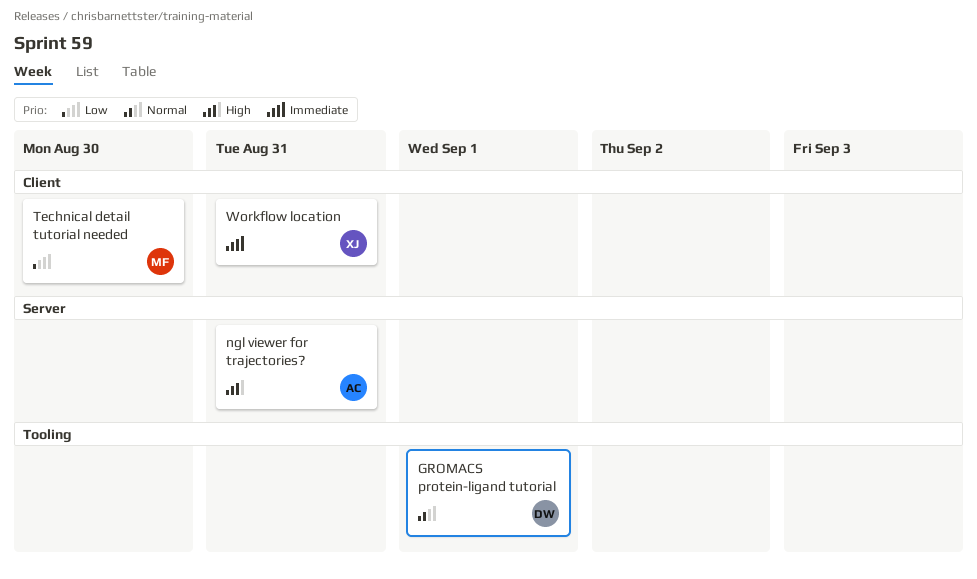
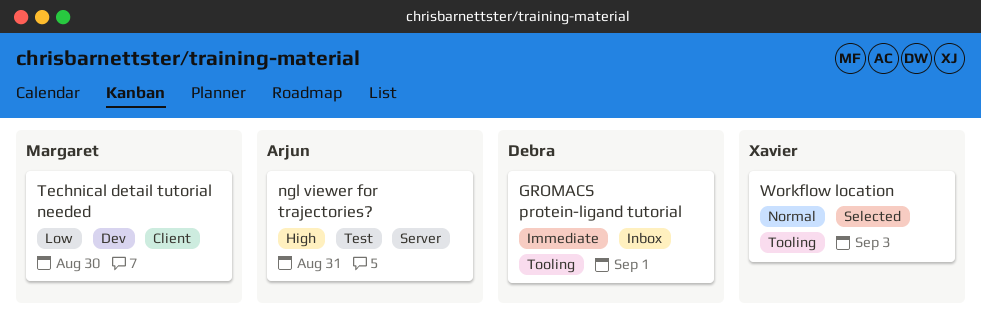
GROMACS protein-ligand tutorial, priority: Normal -> Immediate
Workflow location, priority: Immediate -> Normal
Workflow location, label: Client -> Tooling
Workflow location, due: Aug 31 -> Sep 3

